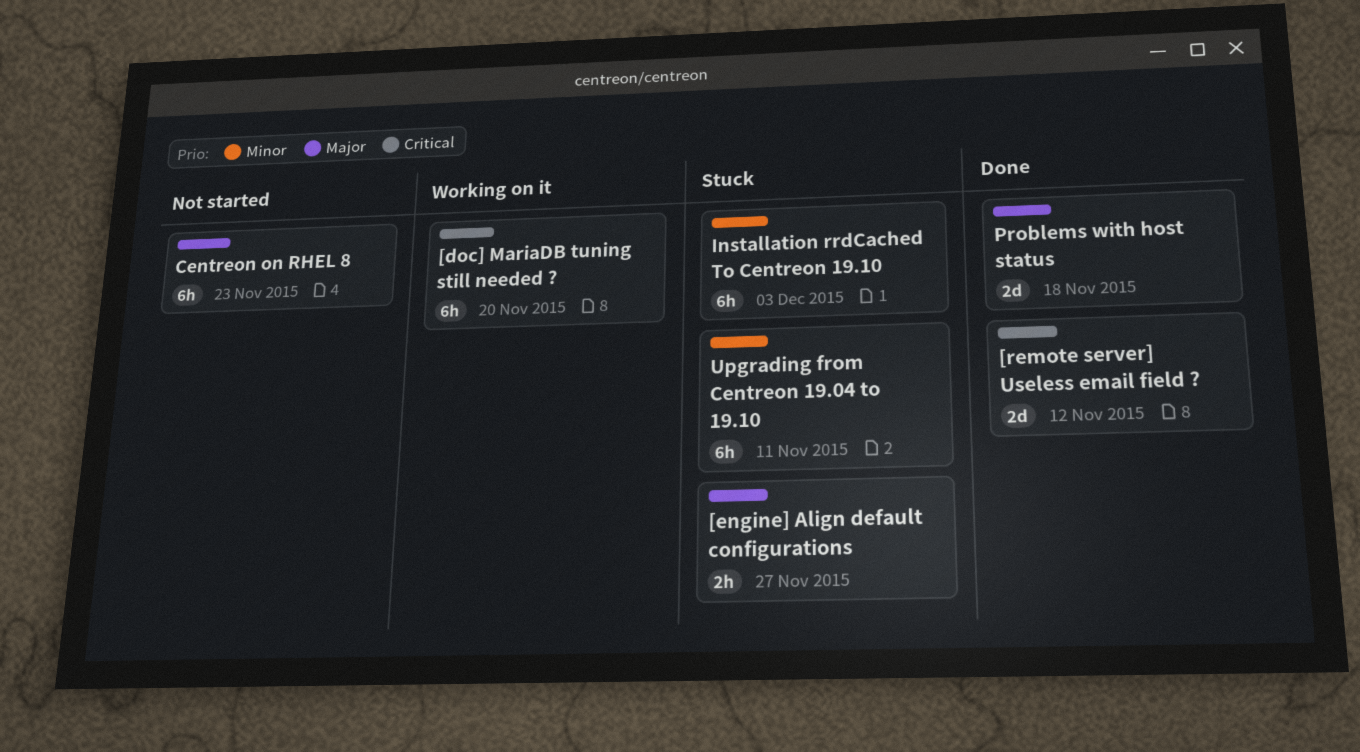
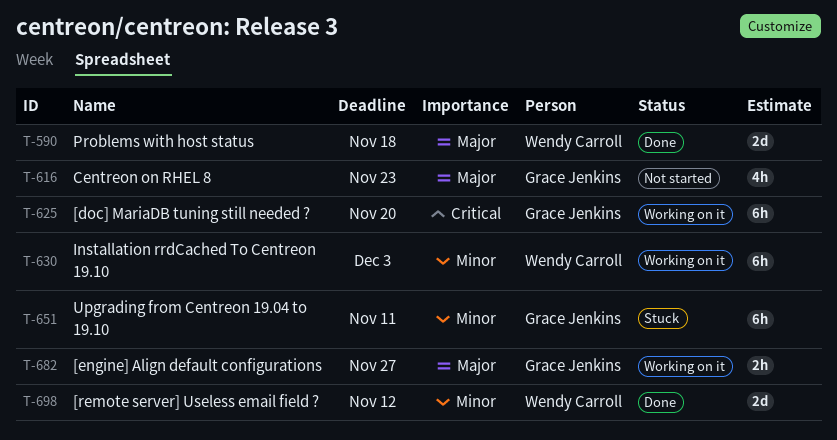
[engine] Align default configurations, status: Stuck -> Working on it
[remote server] Useless email field ?, priority: Critical -> Minor
Centreon on RHEL 8, estimate: 6h -> 4h
Installation rrdCached To Centreon 19.10, status: Stuck -> Working on it

